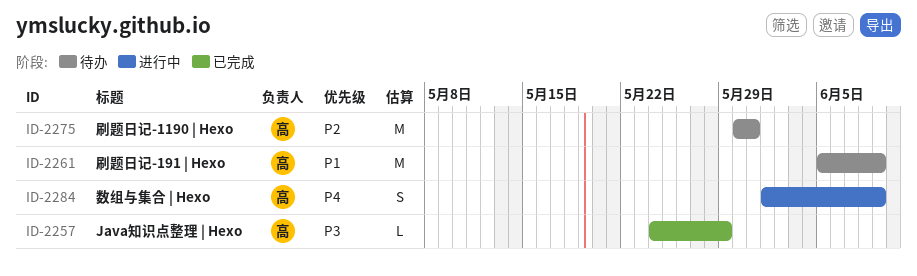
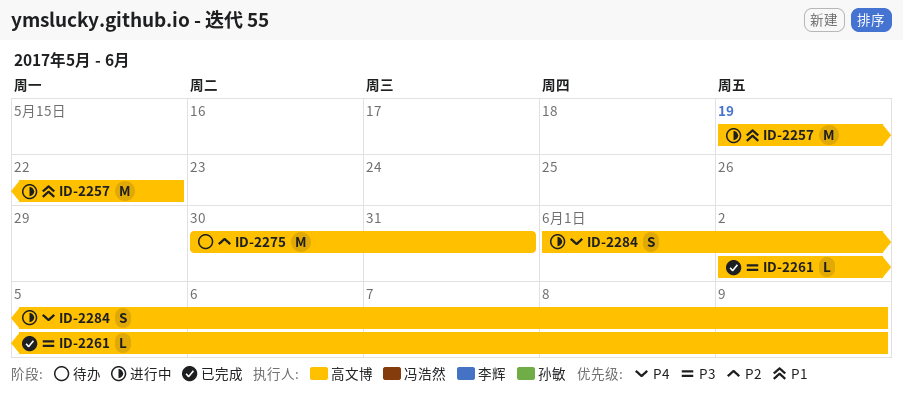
ID-2257, status: 已完成 -> 进行中
ID-2257, priority: P3 -> P1
ID-2257, estimate: L -> M
ID-2257, start: May 24 -> May 19
ID-2257, due: May 29 -> May 22
ID-2261, status: 待办 -> 已完成
ID-2261, priority: P1 -> P3
ID-2261, estimate: M -> L
ID-2261, start: Jun 5 -> Jun 2

